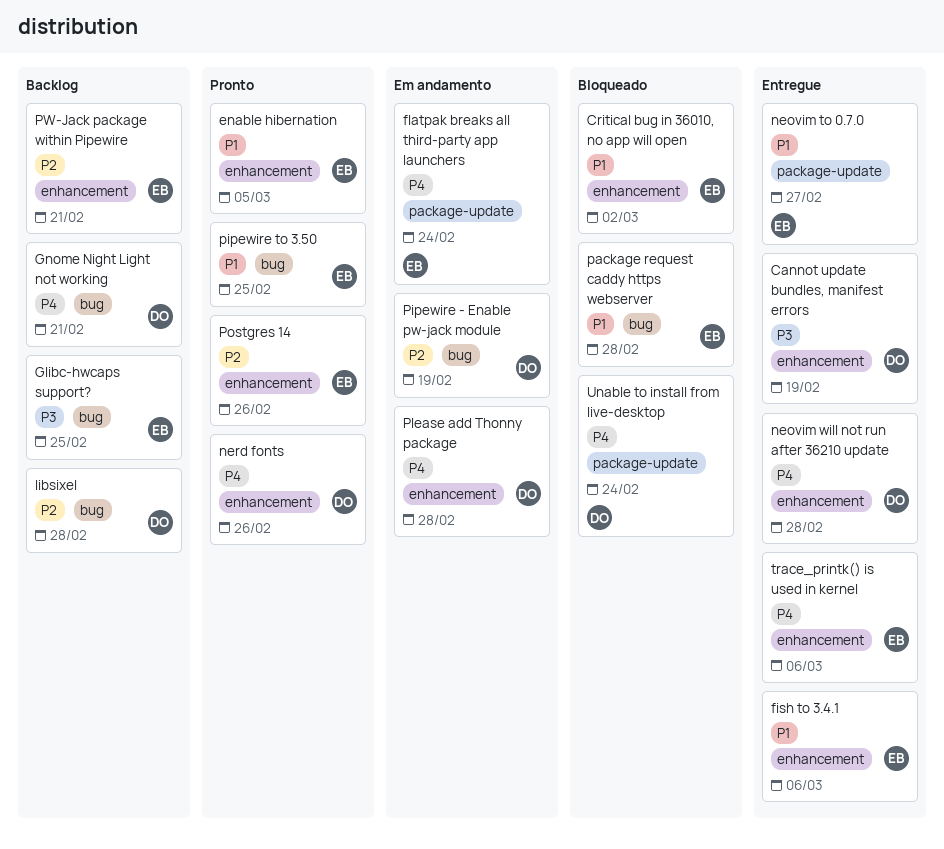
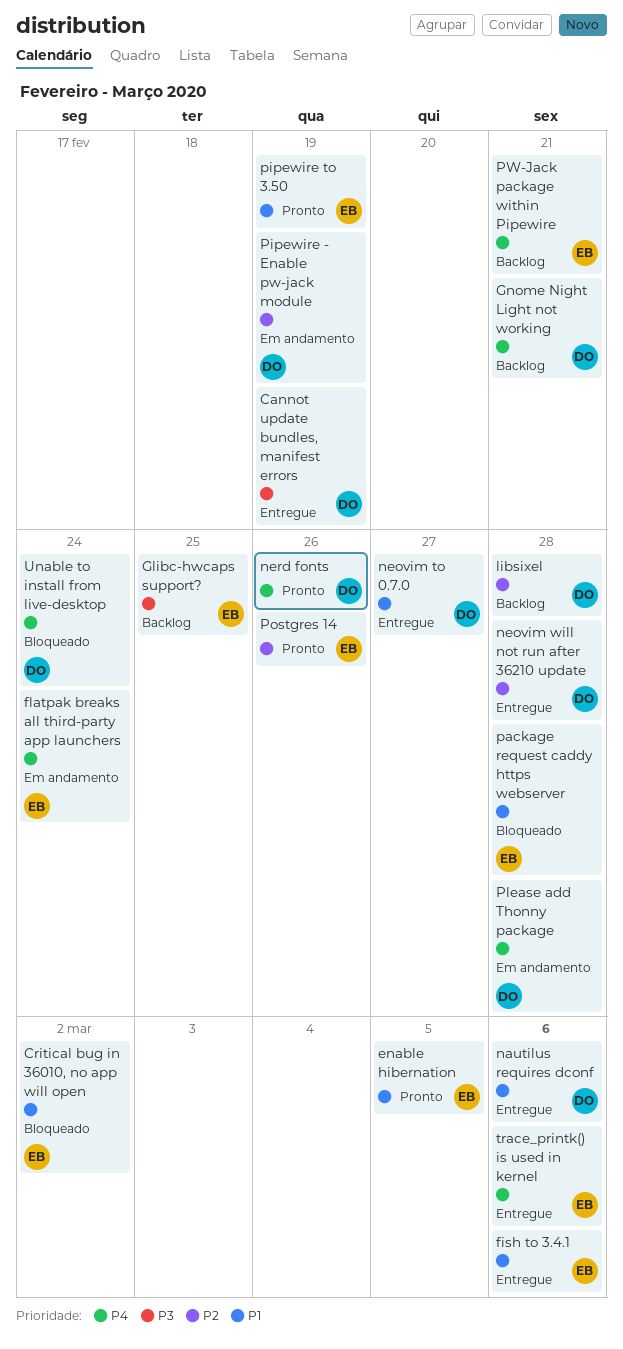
nautilus requires dconf: none -> present
neovim to 0.7.0, owner: EB -> DO
neovim will not run after 36210 update, priority: P4 -> P2
pipewire to 3.50, due: Feb 25 -> Feb 19
PW-Jack package within Pipewire, priority: P2 -> P4

